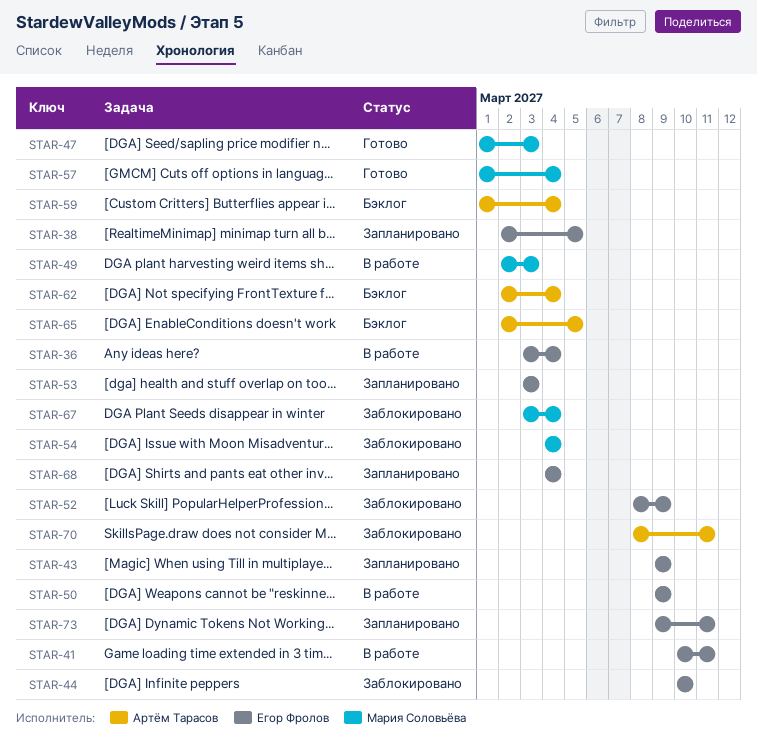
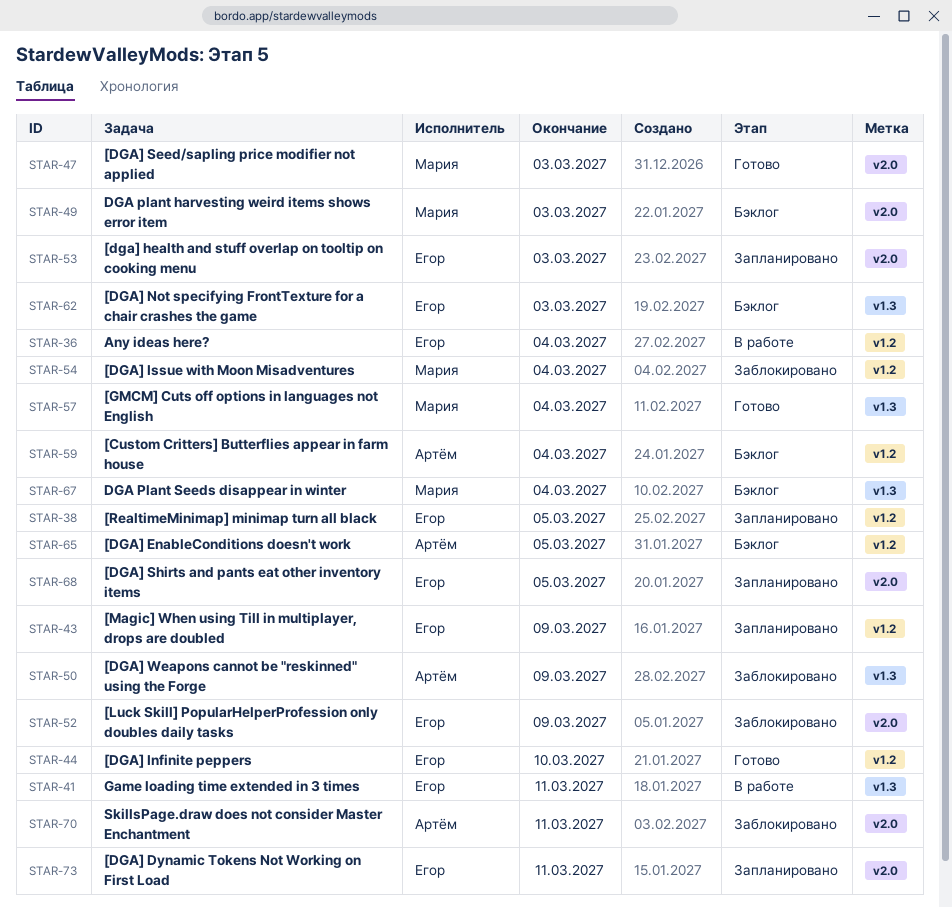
STAR-44, status: Заблокировано -> Готово
STAR-49, status: В работе -> Бэклог
STAR-50, status: В работе -> Заблокировано
STAR-50, owner: Егор Фролов -> Артём Тарасов
STAR-62, owner: Артём Тарасов -> Егор Фролов
STAR-62, due: Mar 4 -> Mar 3
STAR-67, status: Заблокировано -> Бэклог
STAR-68, due: Mar 4 -> Mar 5

